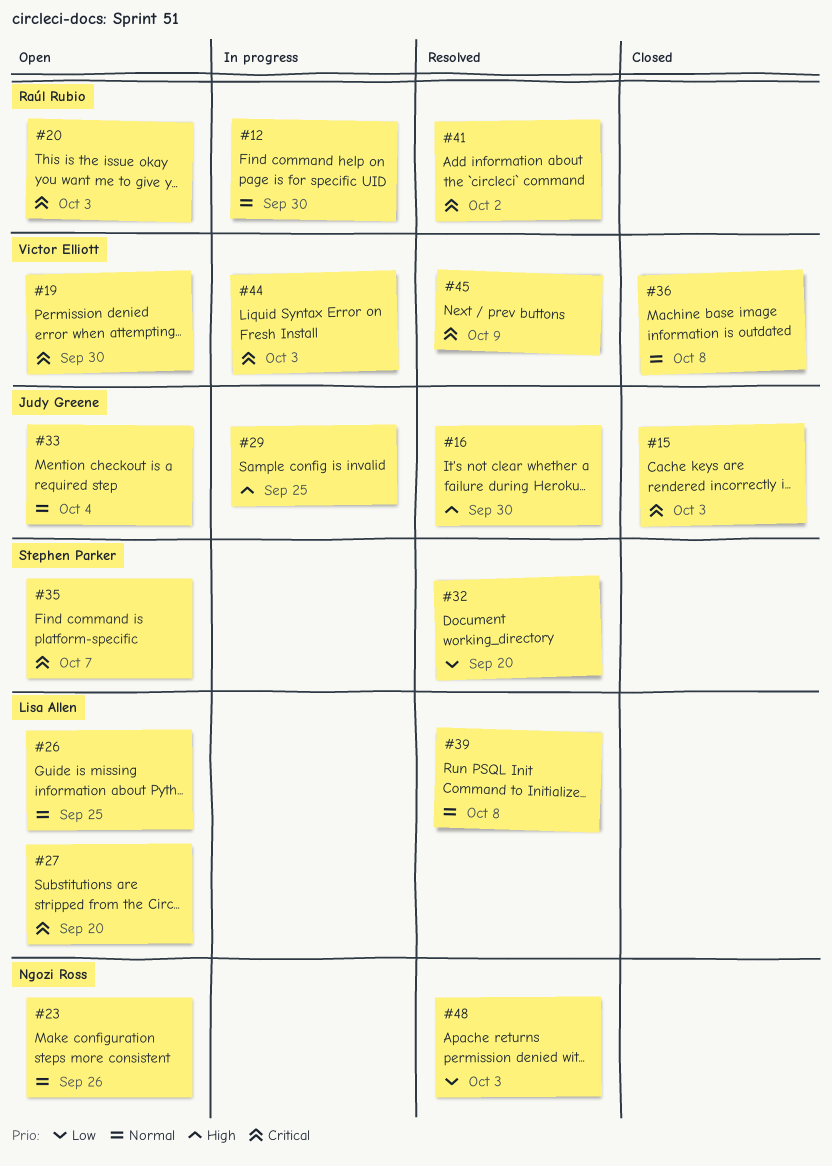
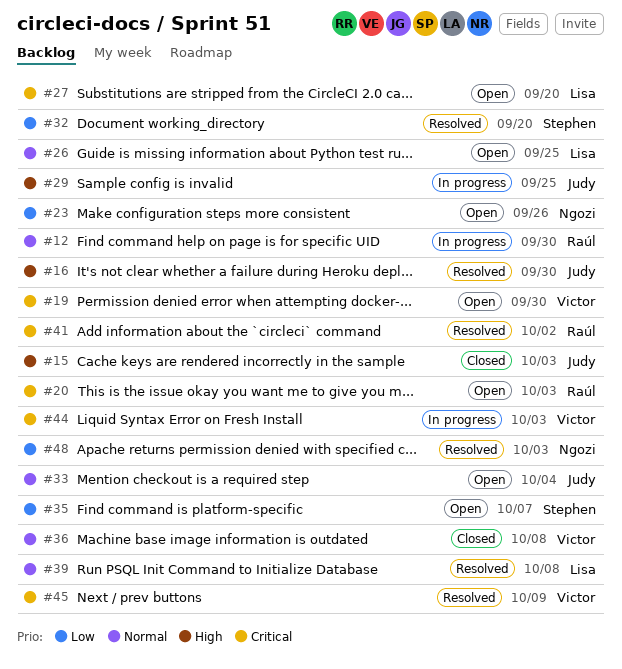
#15, priority: Critical -> High
#23, priority: Normal -> Low
#35, priority: Critical -> Low

